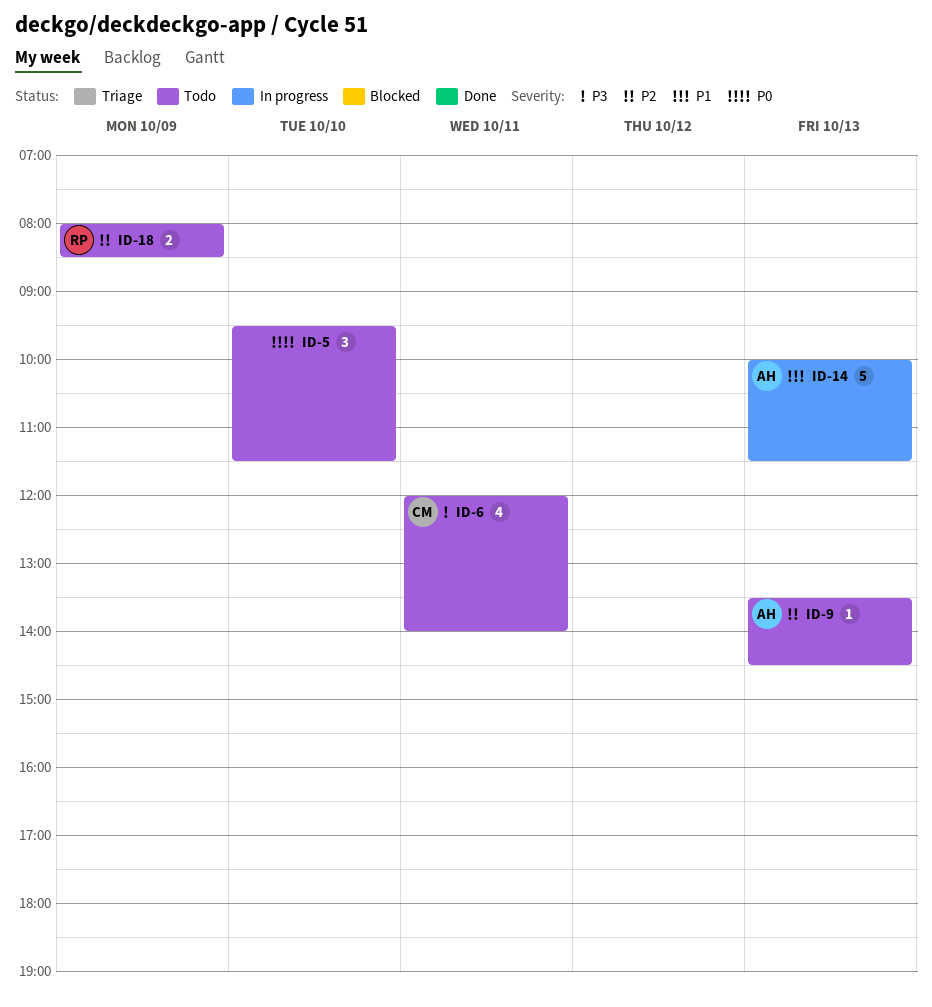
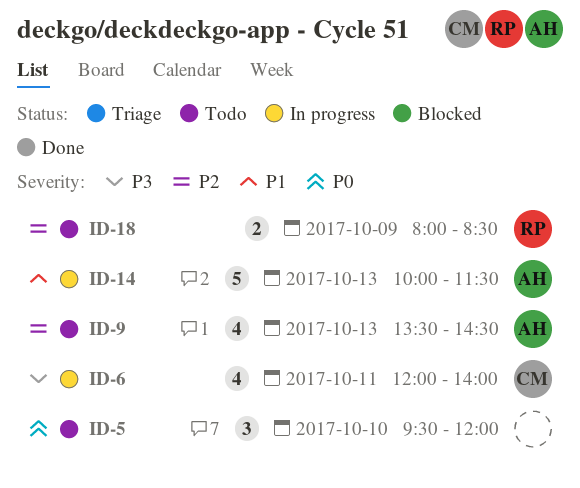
ID-5, ends: 11:30 -> 12:00
ID-6, status: Todo -> In progress
ID-9, estimate: 1 -> 4

